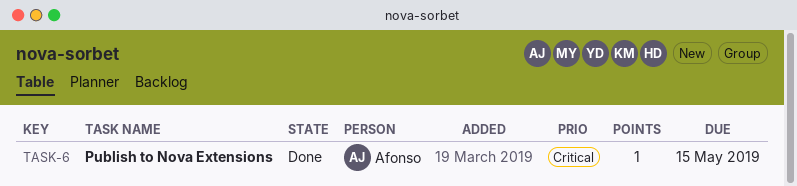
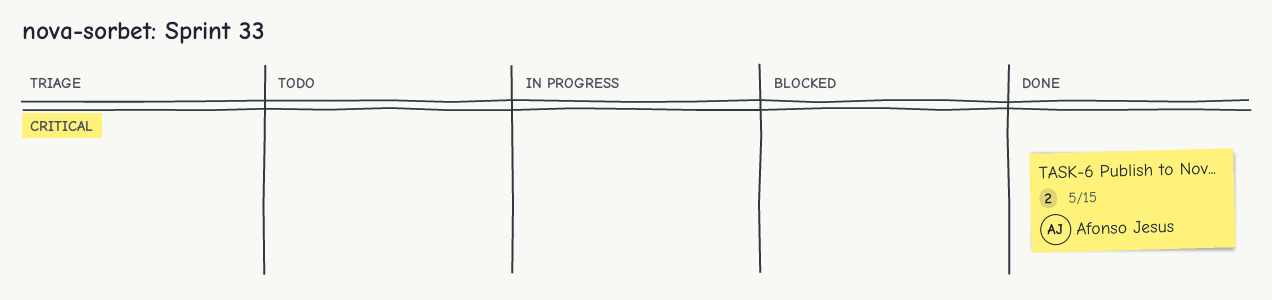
TASK-6, estimate: 1 -> 2

